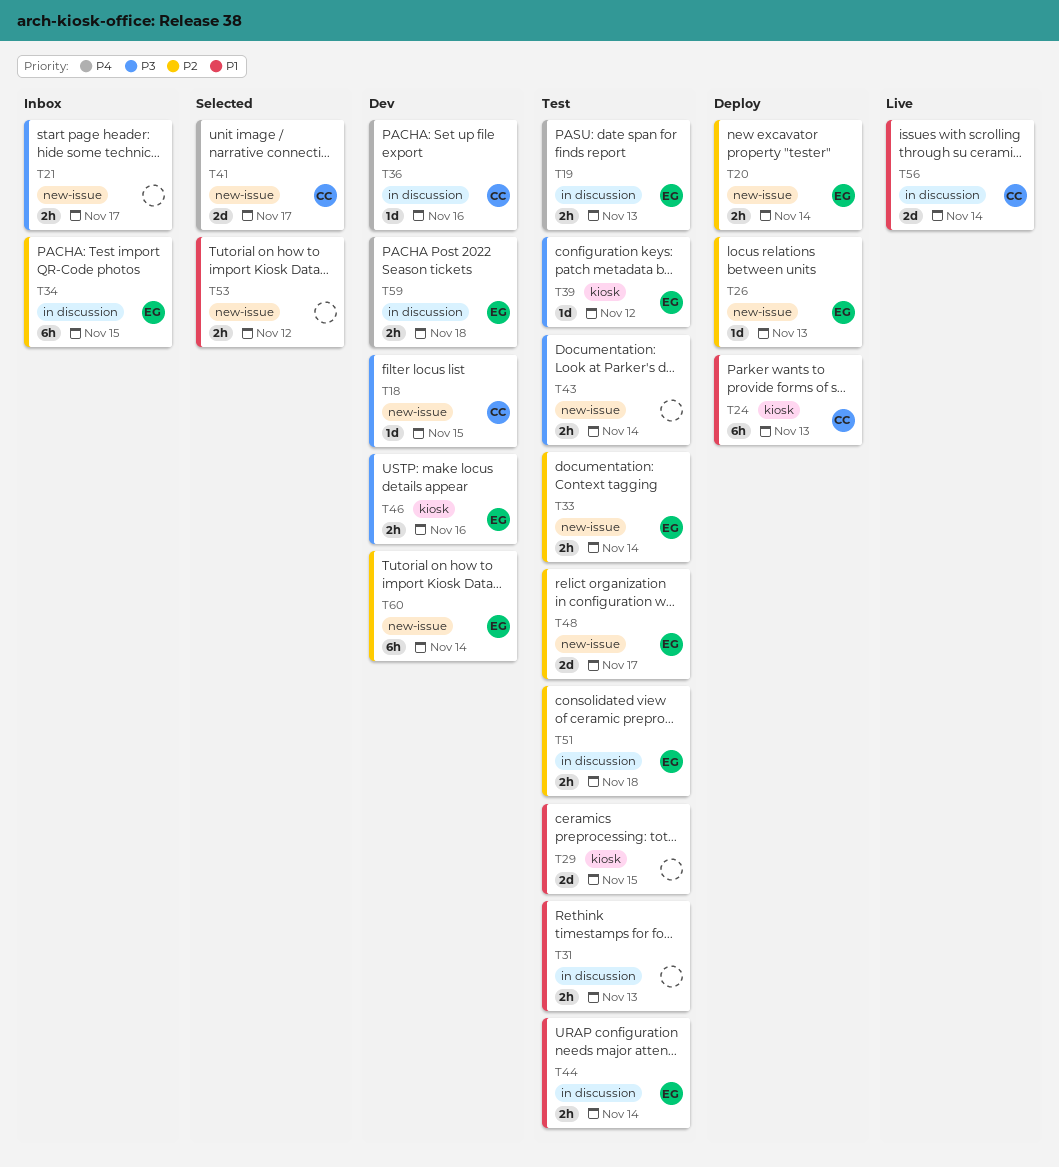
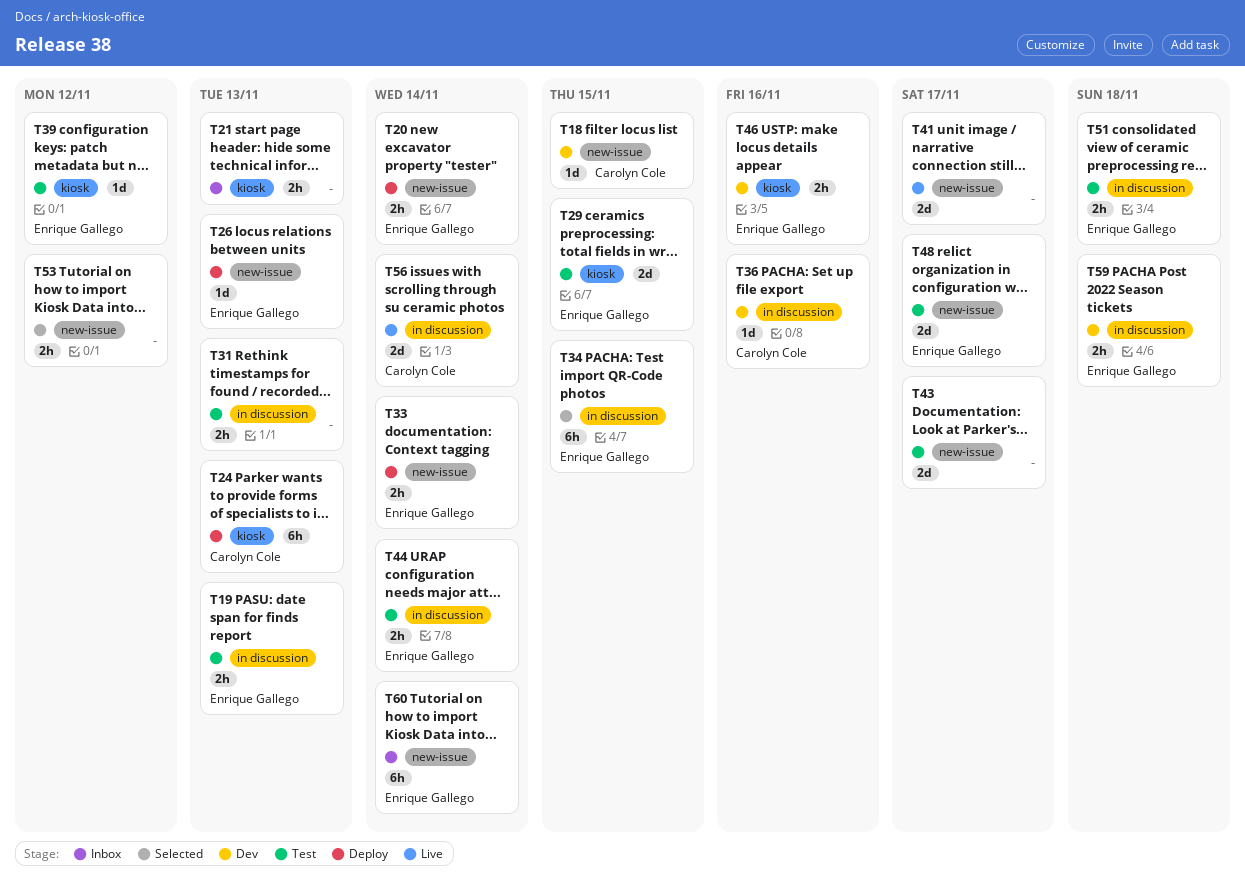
T21, label: new-issue -> kiosk
T21, due: Nov 17 -> Nov 13
T29, owner: none -> Enrique Gallego
T33, status: Test -> Deploy
T34, status: Inbox -> Selected
T41, status: Selected -> Live
T41, owner: Carolyn Cole -> none
T43, estimate: 2h -> 2d
T43, due: Nov 14 -> Nov 17
T60, status: Dev -> Inbox

